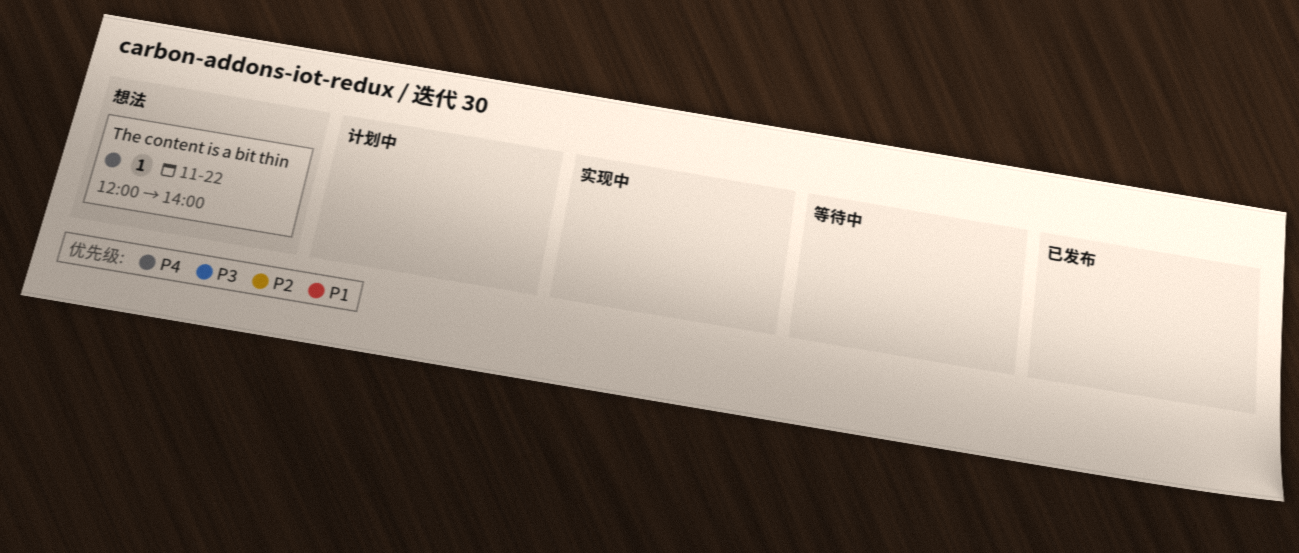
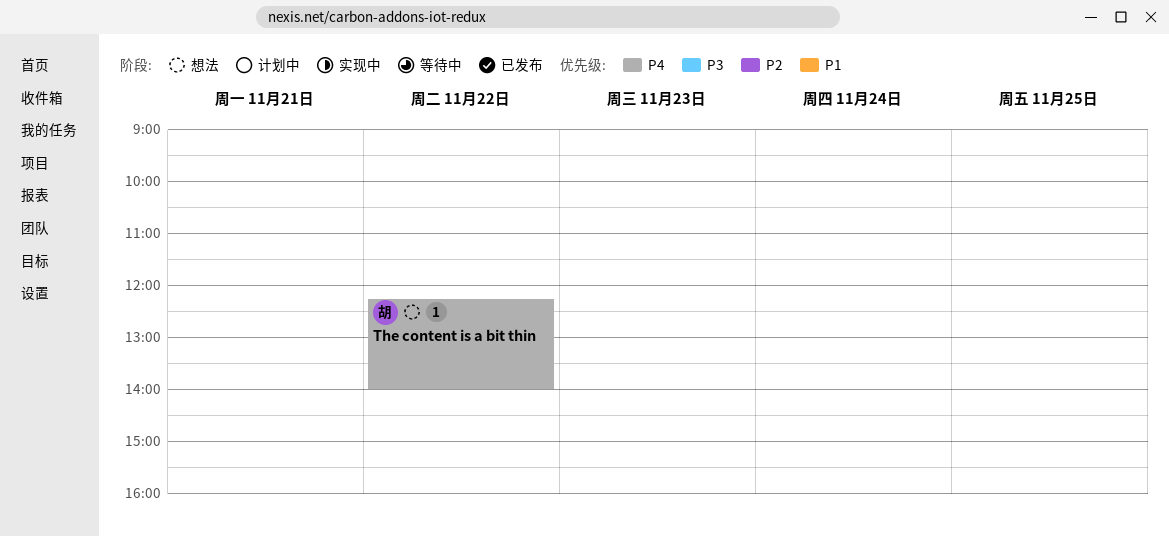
The content is a bit thin, begins: 12:00 -> 12:15

